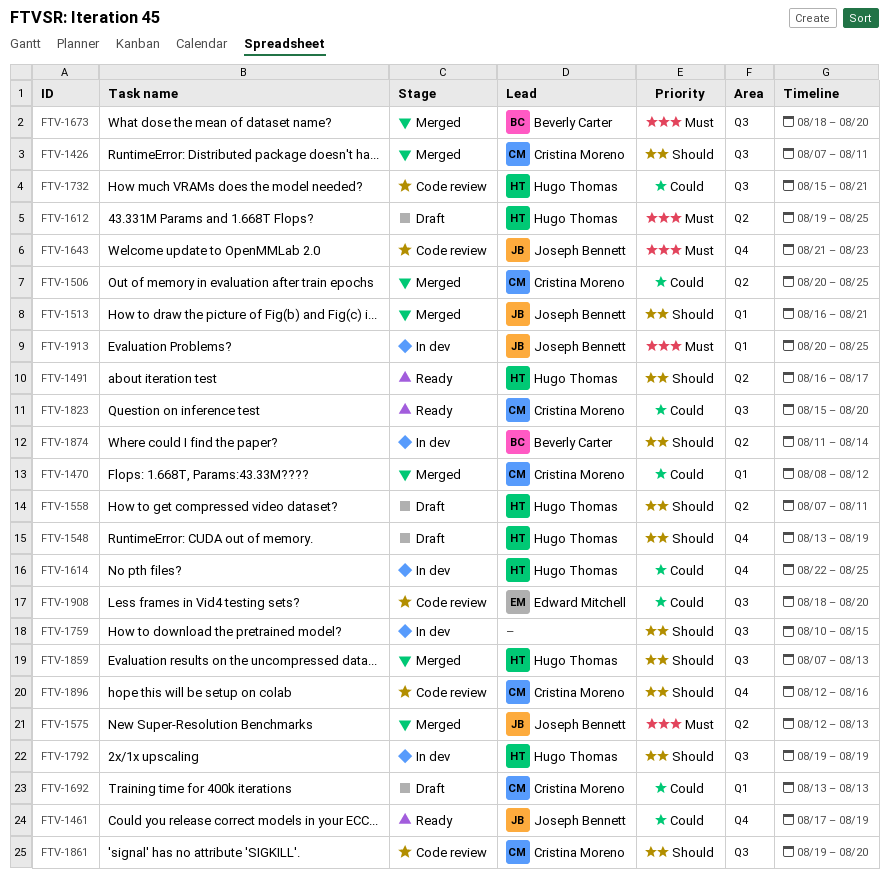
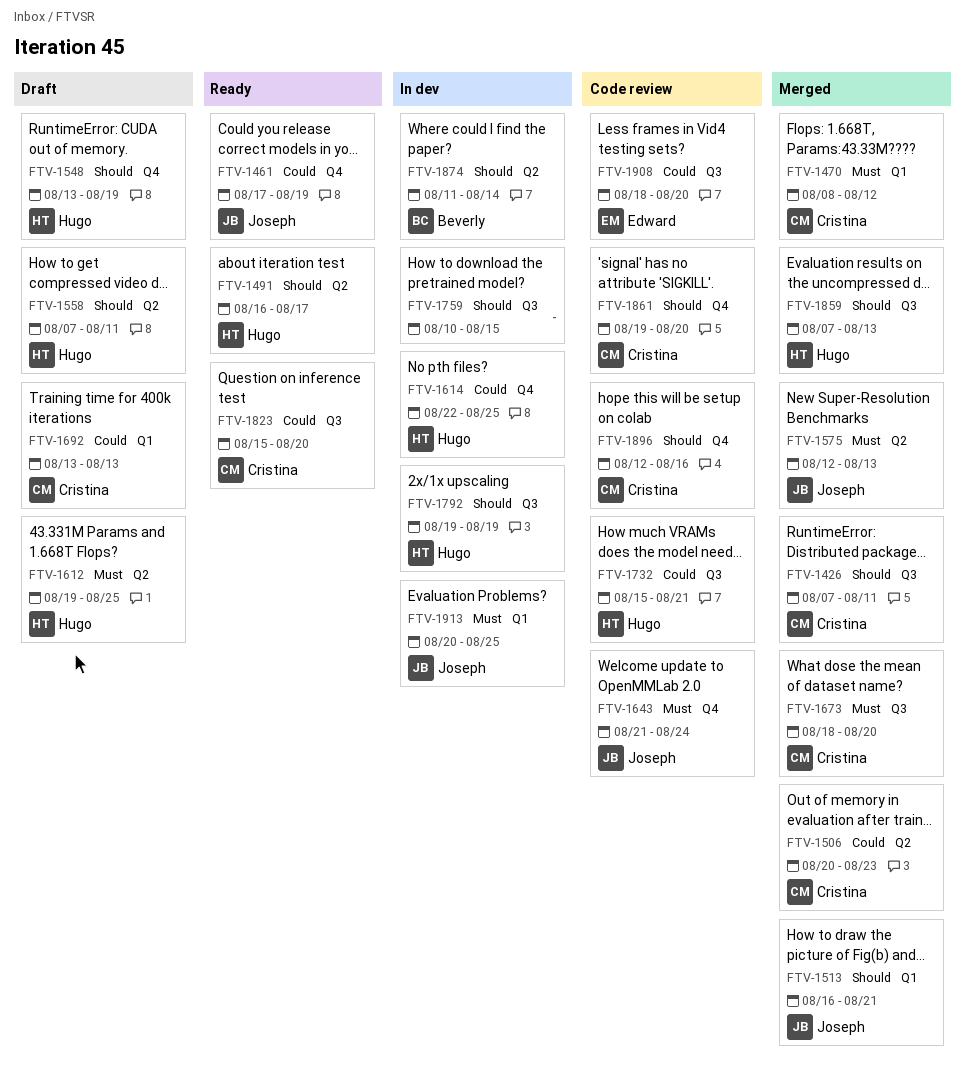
FTV-1470, priority: Could -> Must
FTV-1506, due: Aug 25 -> Aug 23
FTV-1643, due: Aug 23 -> Aug 24
FTV-1673, owner: Beverly Carter -> Cristina Moreno
FTV-1861, label: Q3 -> Q4

